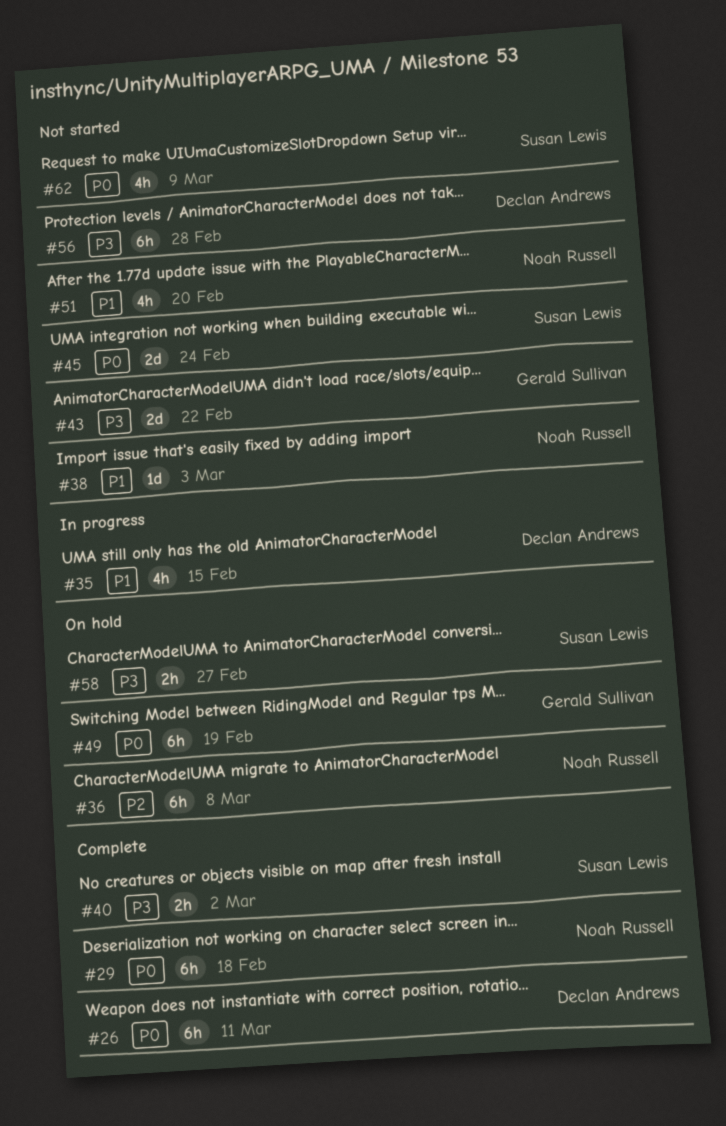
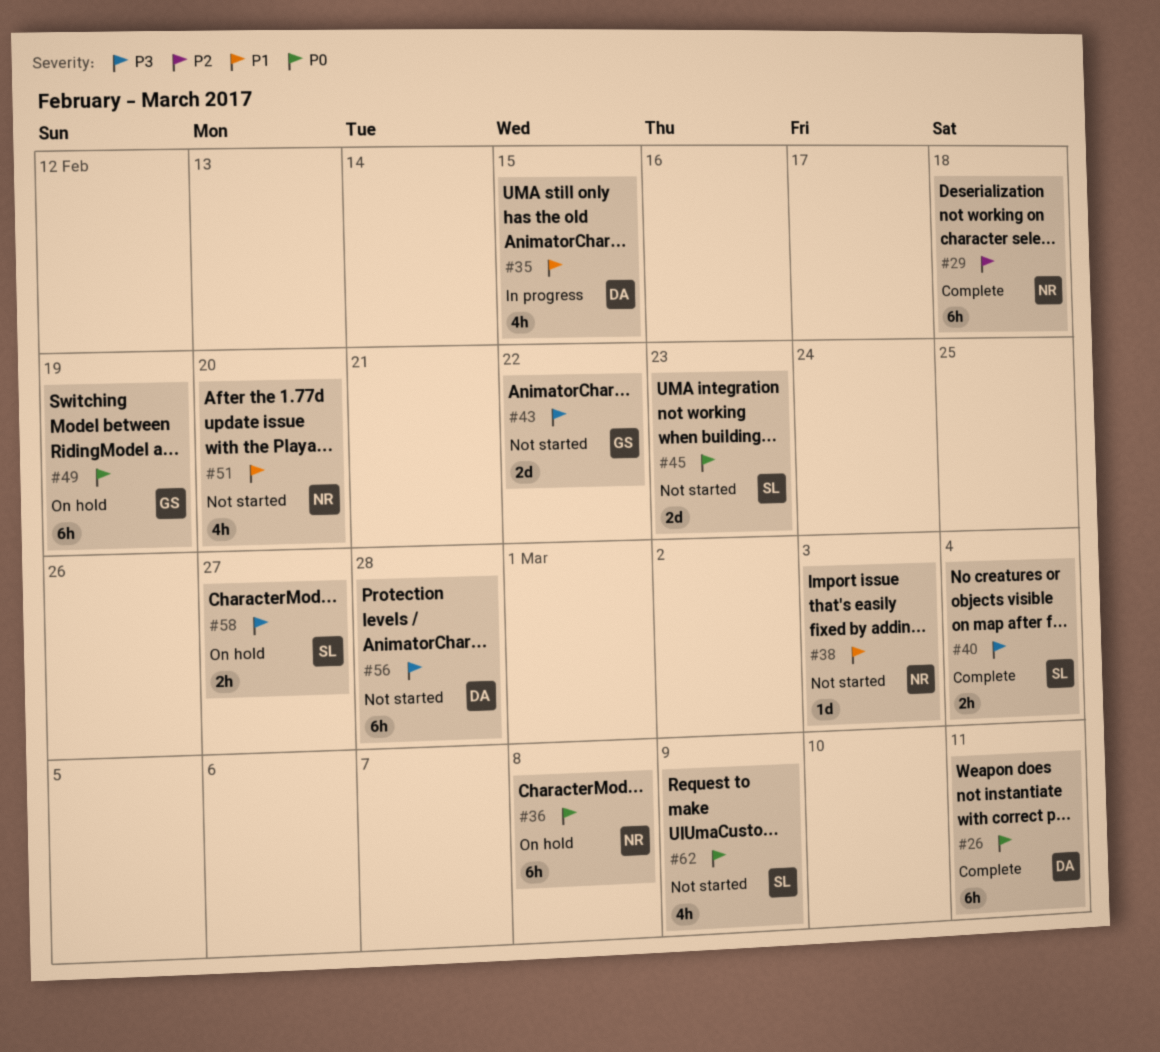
#29, priority: P0 -> P2
#36, priority: P2 -> P0
#40, due: Mar 2 -> Mar 4
#45, due: Feb 24 -> Feb 23

